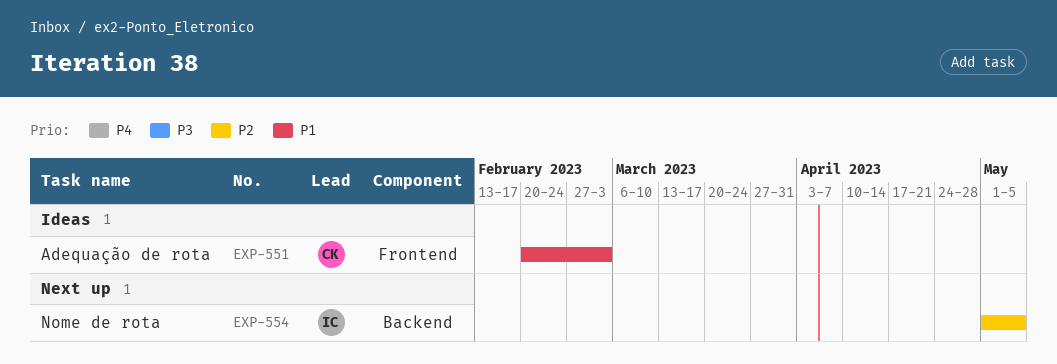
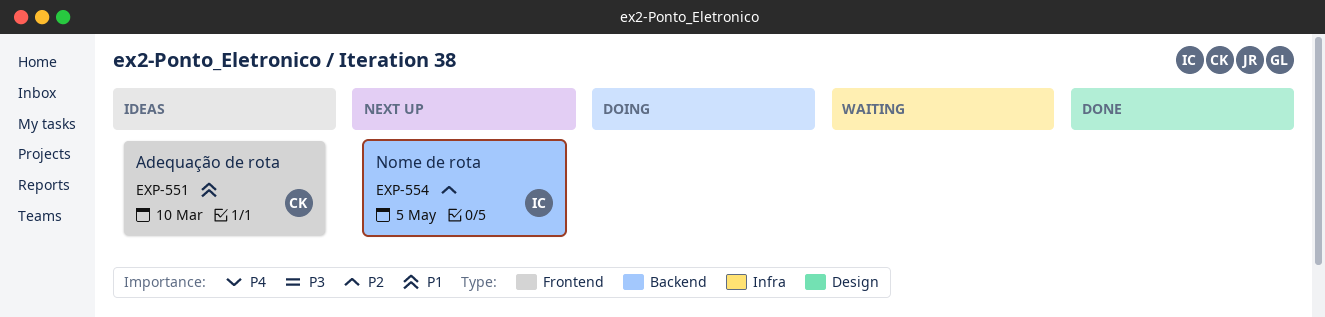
EXP-551, due: Mar 3 -> Mar 10

